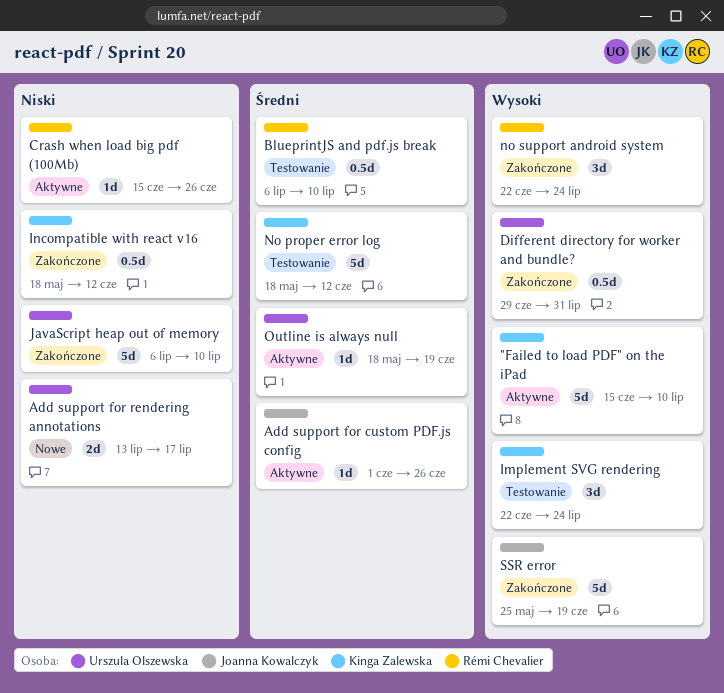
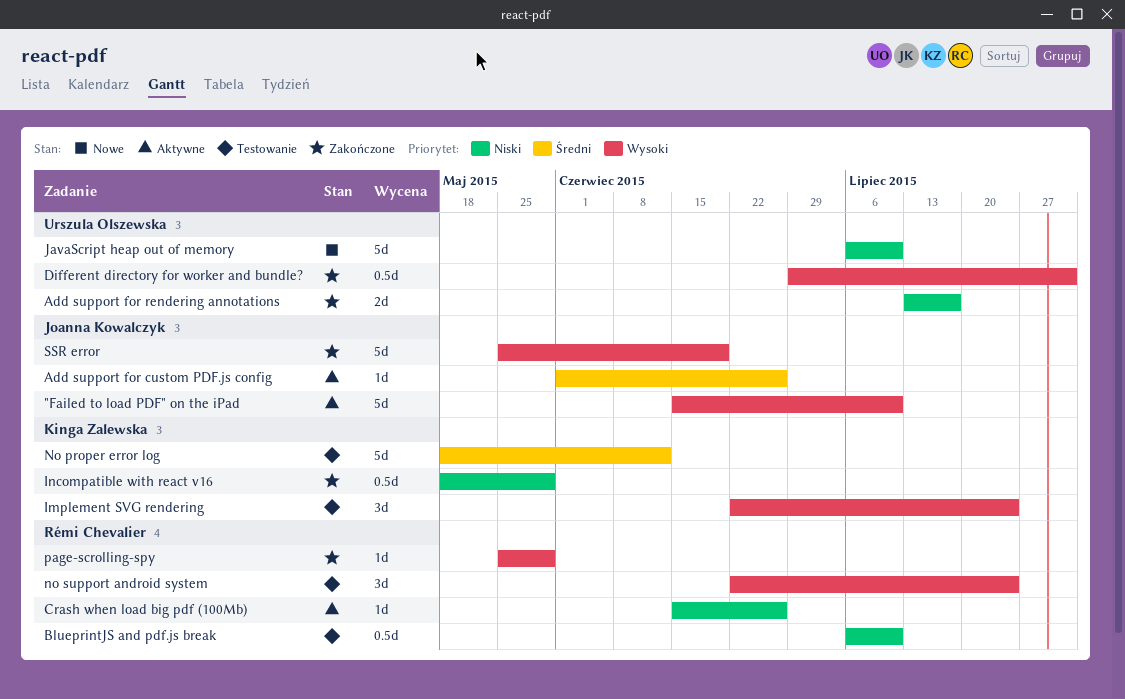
"Failed to load PDF" on the iPad, owner: Kinga Zalewska -> Joanna Kowalczyk
Add support for rendering annotations, status: Nowe -> Zakończone
BlueprintJS and pdf.js break, priority: Średni -> Niski
Incompatible with react v16, due: Jun 12 -> May 29
JavaScript heap out of memory, status: Zakończone -> Nowe
no support android system, status: Zakończone -> Testowanie
Outline is always null: present -> none
page-scrolling-spy: none -> present

